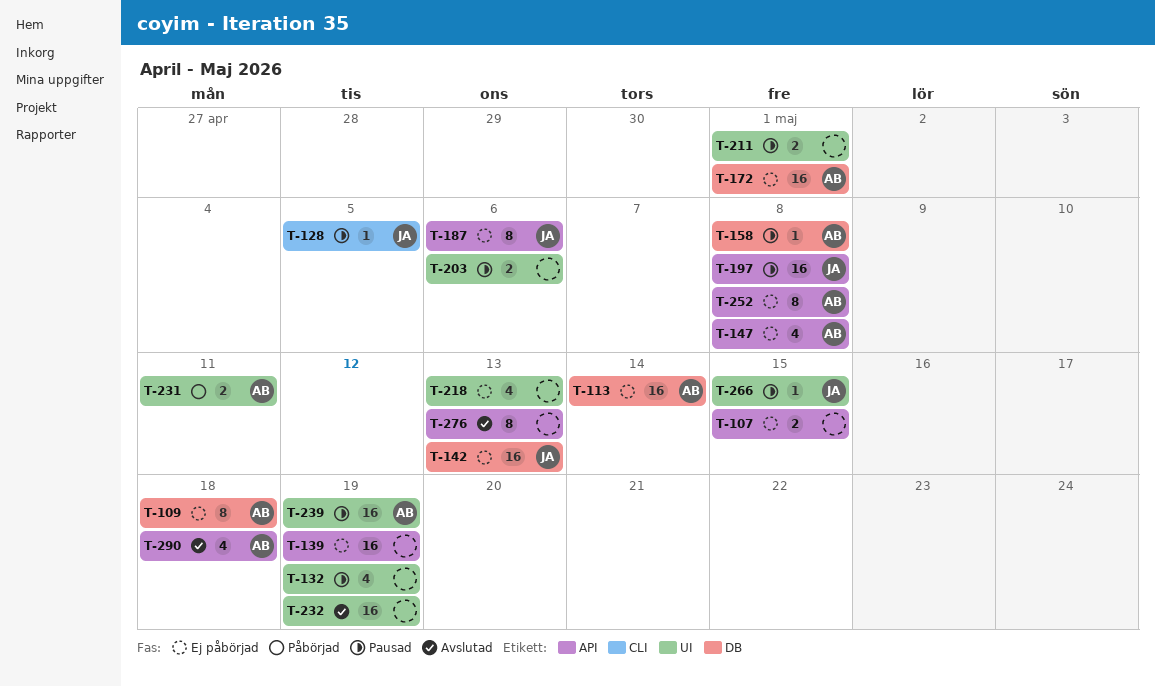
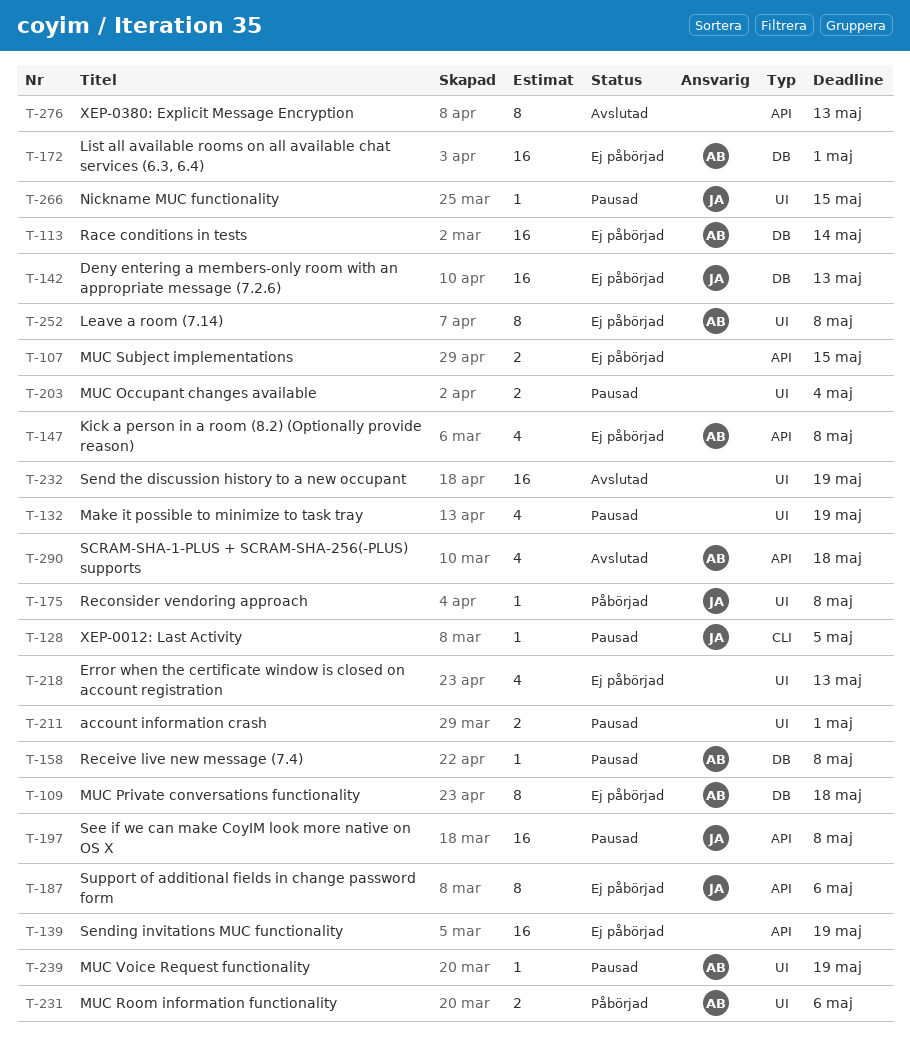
T-175: none -> present
T-203, due: May 6 -> May 4
T-231, due: May 11 -> May 6
T-239, estimate: 16 -> 1
T-252, label: API -> UI

